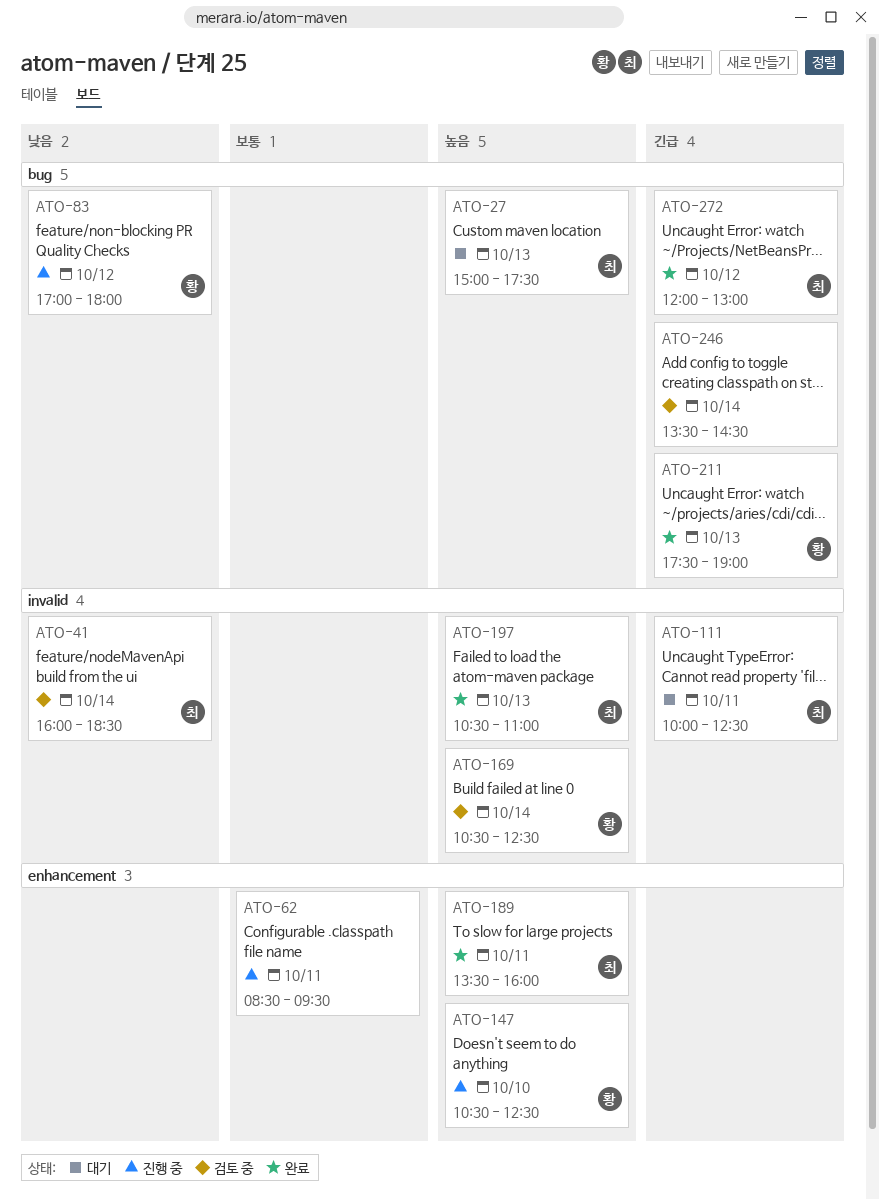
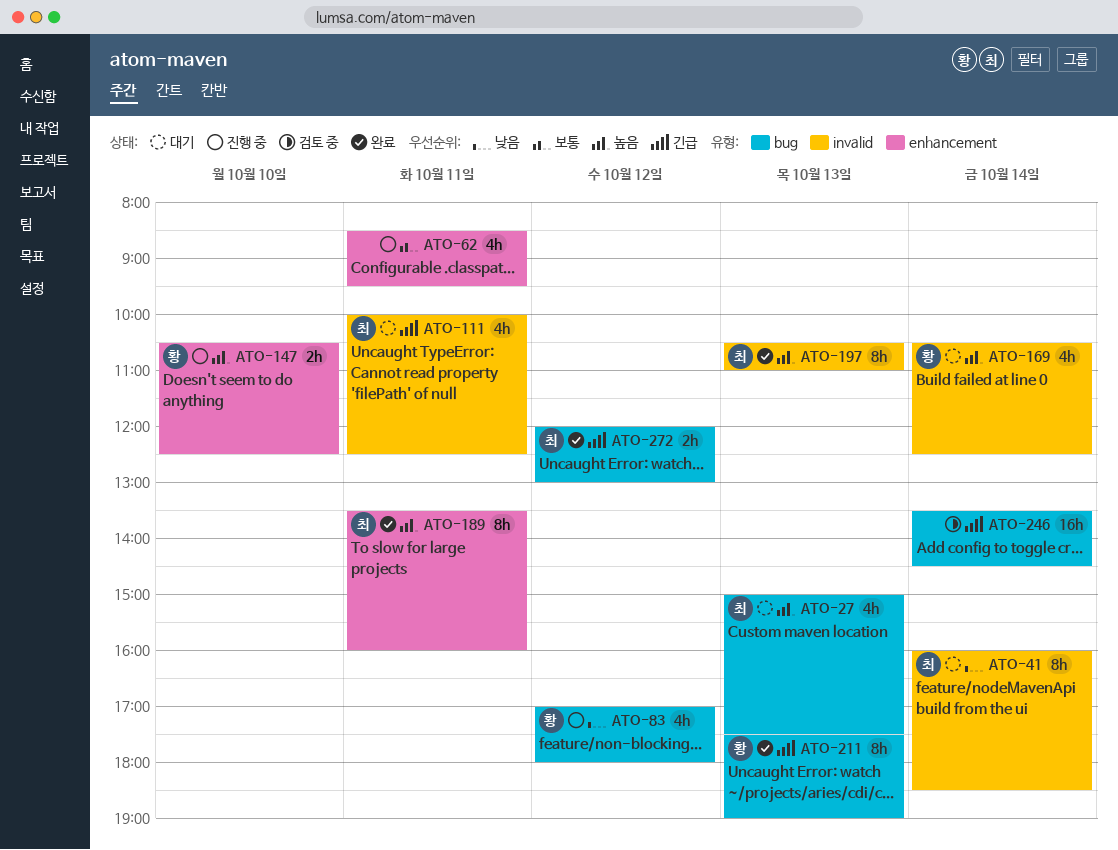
ATO-41, status: 검토 중 -> 대기
ATO-169, status: 검토 중 -> 대기

